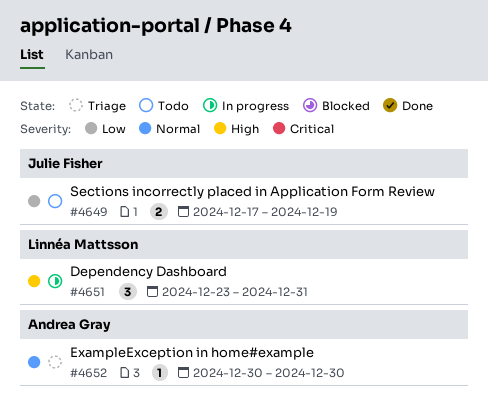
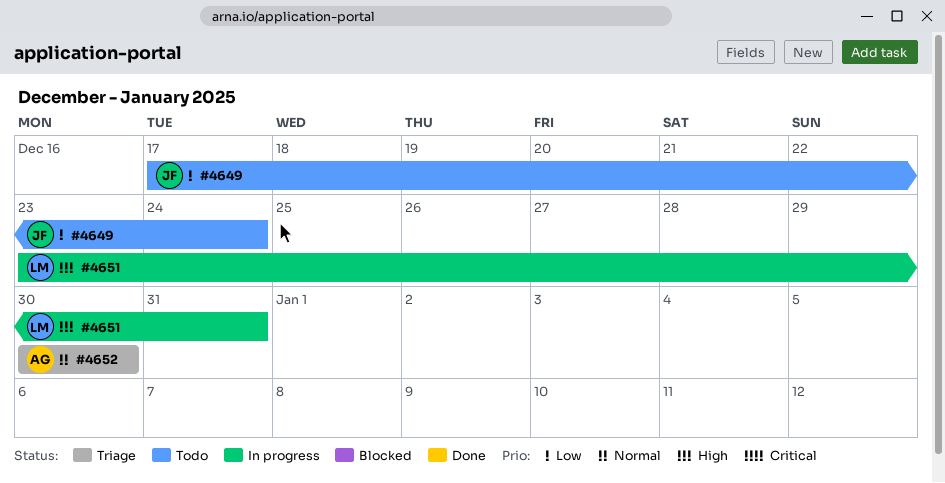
#4649, due: Dec 19 -> Dec 24

